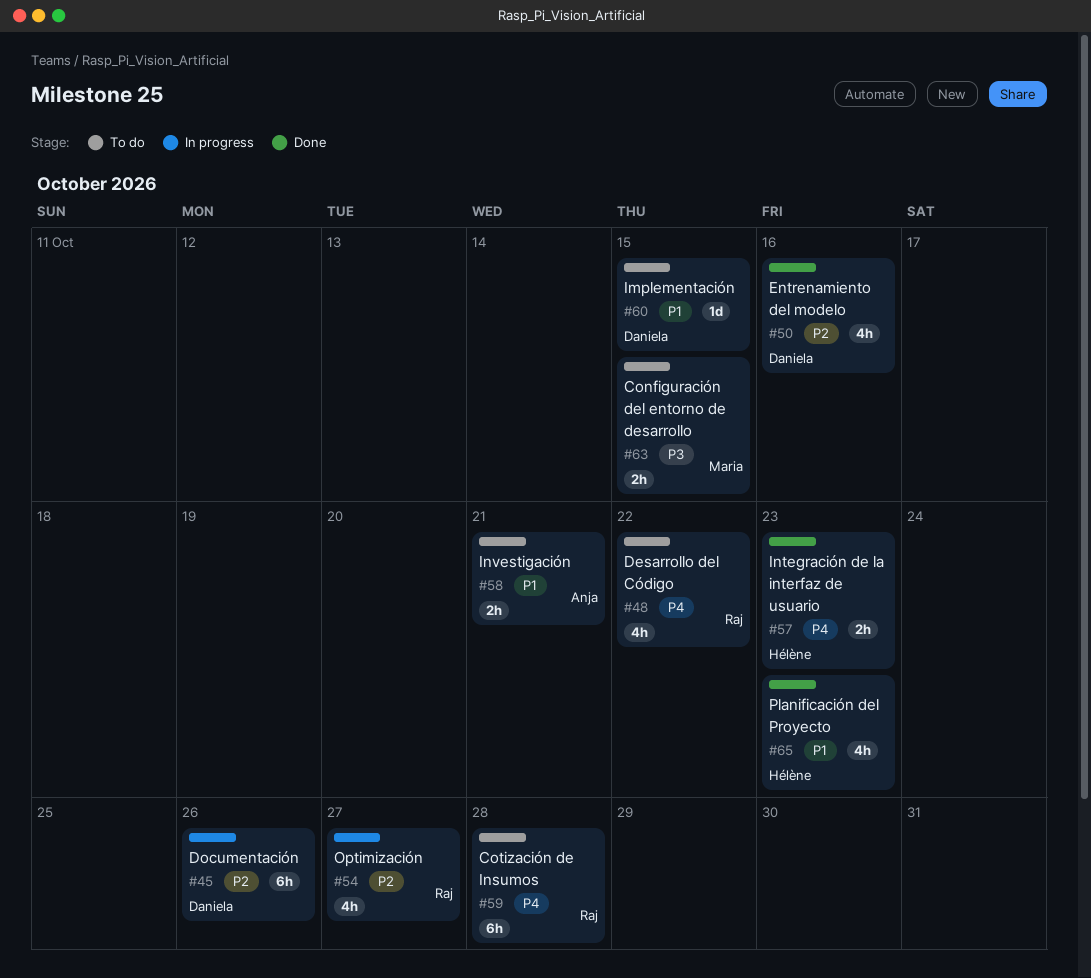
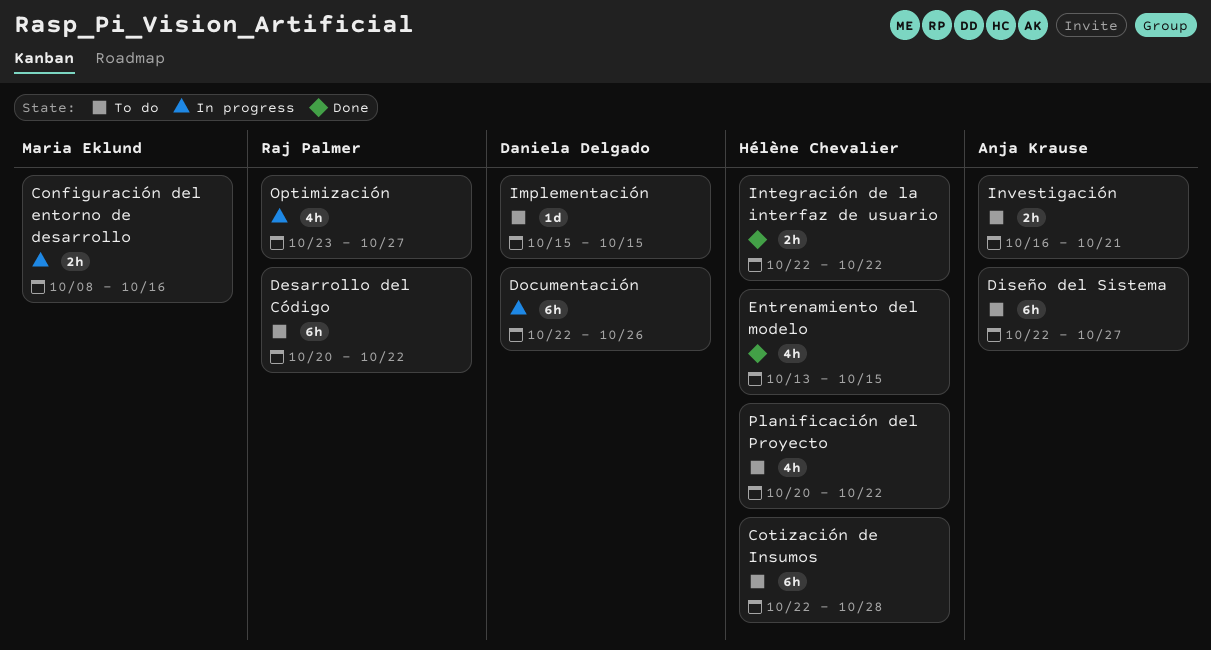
Configuración del entorno de desarrollo, status: To do -> In progress
Configuración del entorno de desarrollo, due: Oct 15 -> Oct 16
Cotización de Insumos, owner: Raj Palmer -> Hélène Chevalier
Desarrollo del Código, estimate: 4h -> 6h
Diseño del Sistema: none -> present
Entrenamiento del modelo, owner: Daniela Delgado -> Hélène Chevalier
Entrenamiento del modelo, due: Oct 16 -> Oct 15
Integración de la interfaz de usuario, due: Oct 23 -> Oct 22
Planificación del Proyecto, status: Done -> To do
Planificación del Proyecto, due: Oct 23 -> Oct 22

